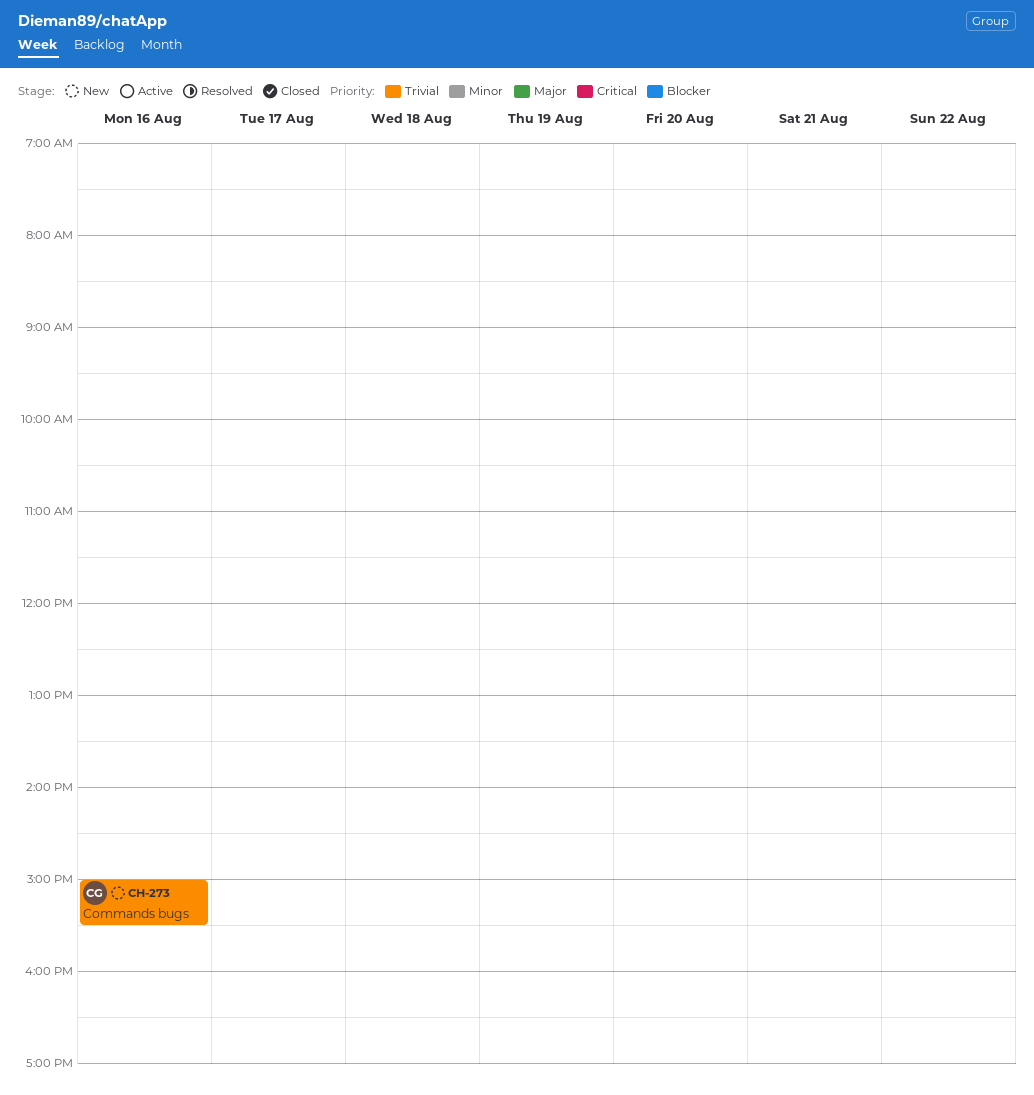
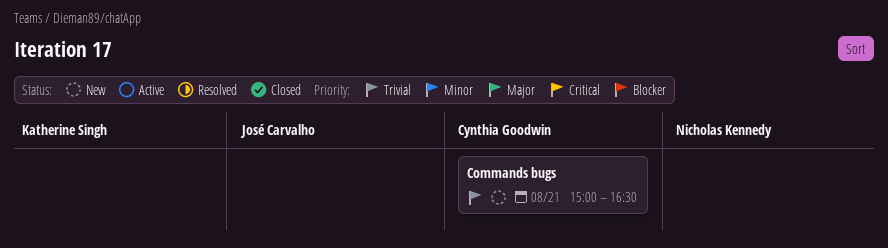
Commands bugs, day: Aug 16 -> Aug 21
Commands bugs, ends: 15:30 -> 16:30

